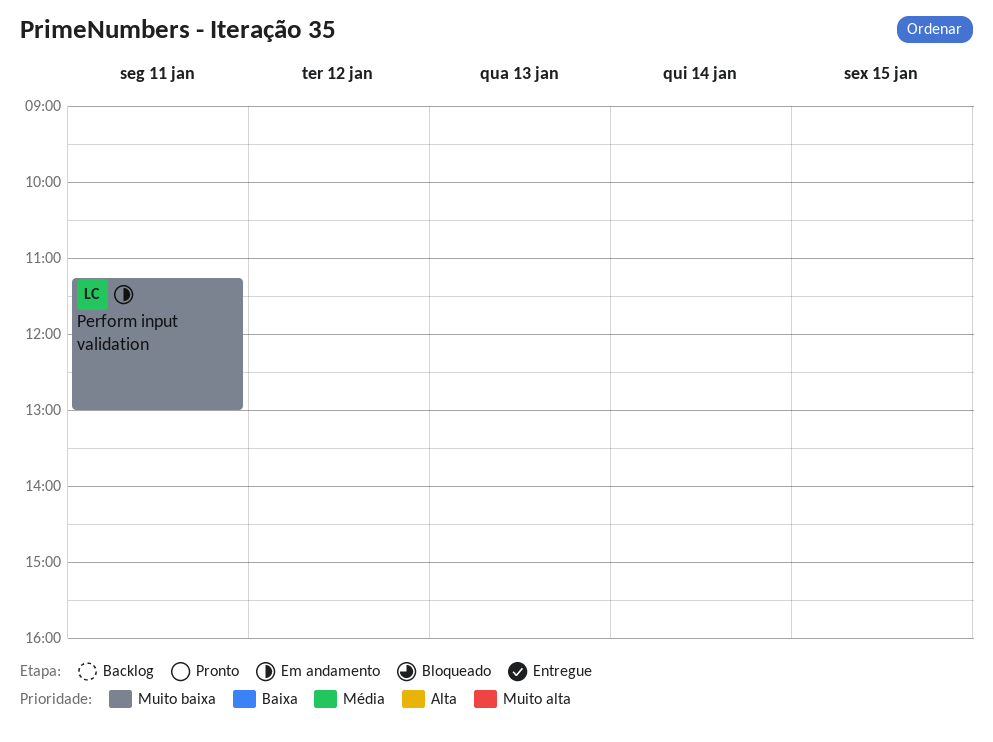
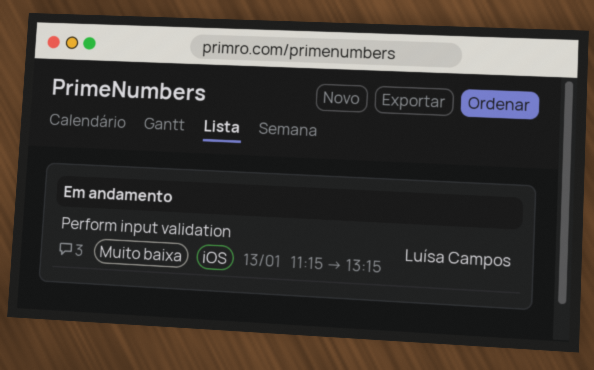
Perform input validation, day: Jan 11 -> Jan 13
Perform input validation, ends: 13:00 -> 13:15

